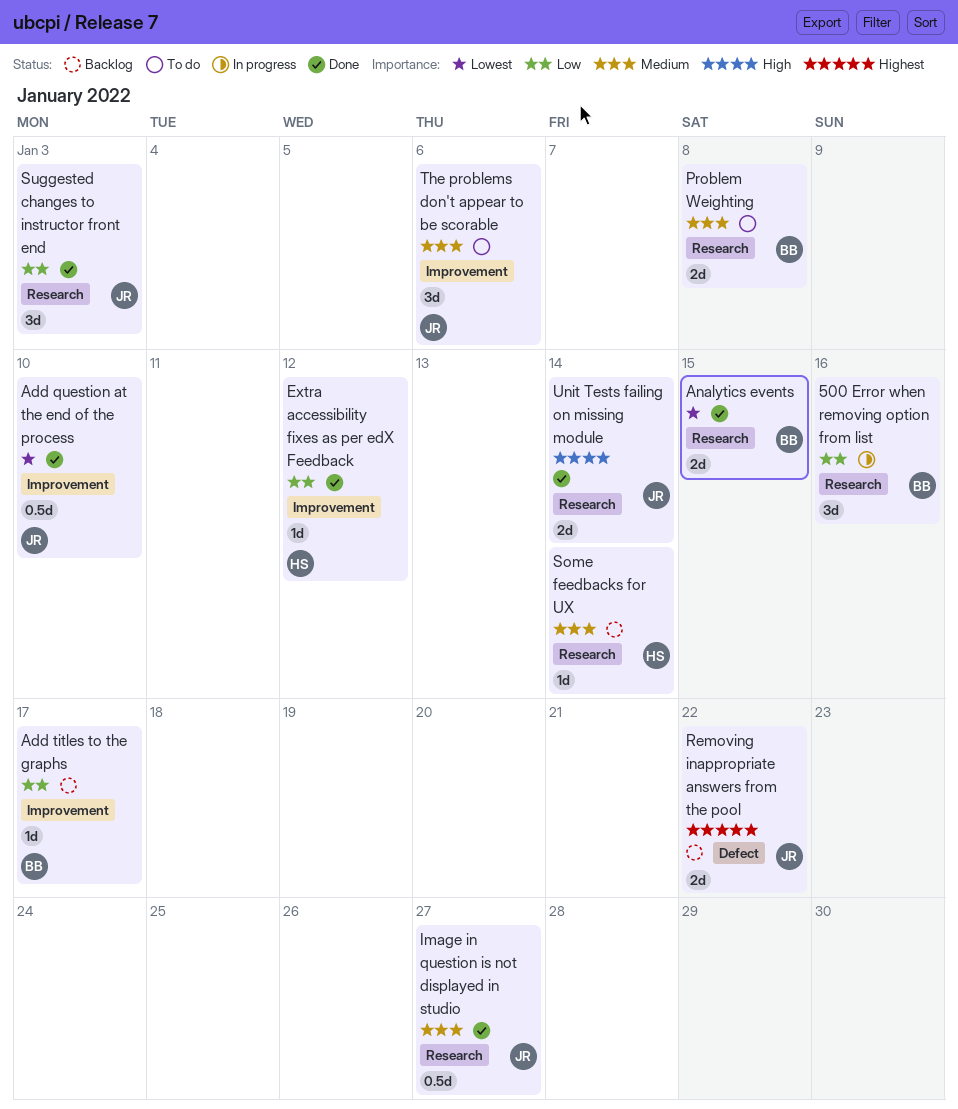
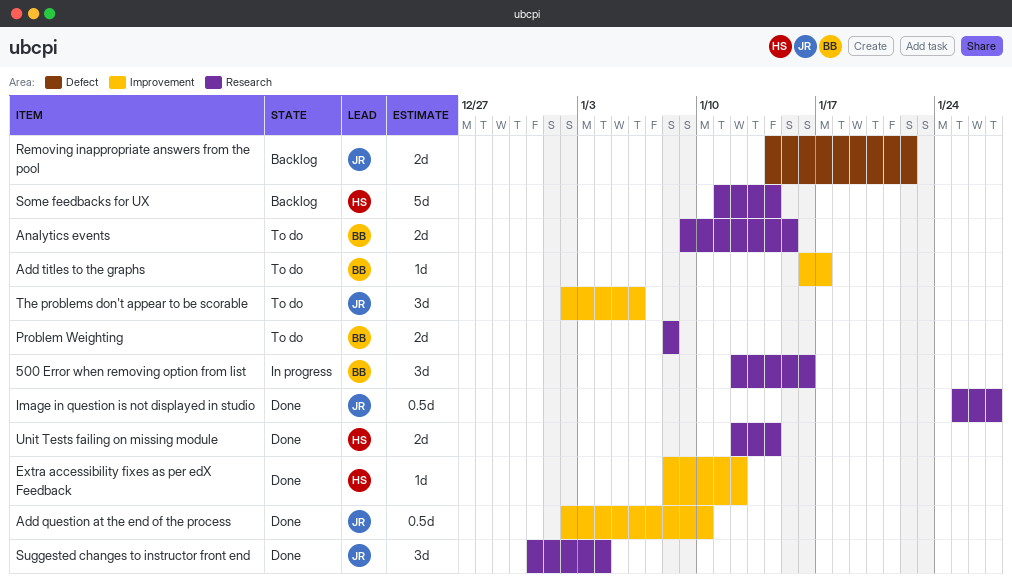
Add titles to the graphs, status: Backlog -> To do
Analytics events, status: Done -> To do
Some feedbacks for UX, estimate: 1d -> 5d
Suggested changes to instructor front end, due: Jan 3 -> Jan 4
Unit Tests failing on missing module, owner: JR -> HS

